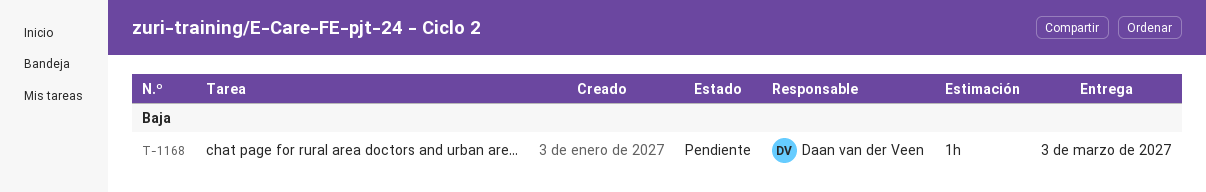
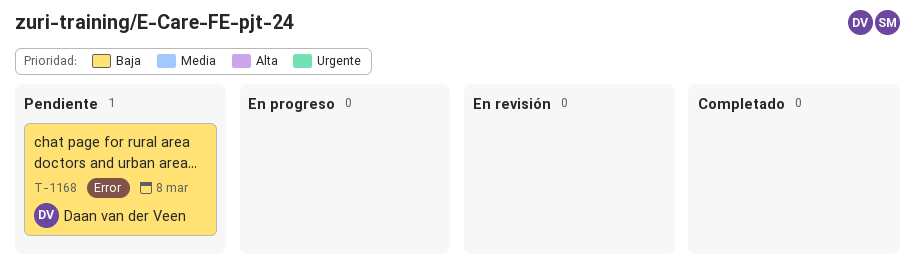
T-1168, due: Mar 3 -> Mar 8

